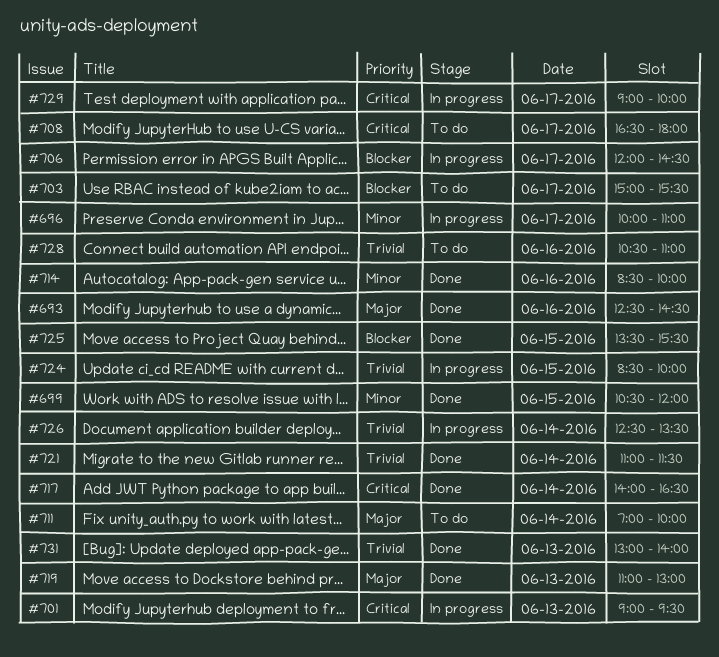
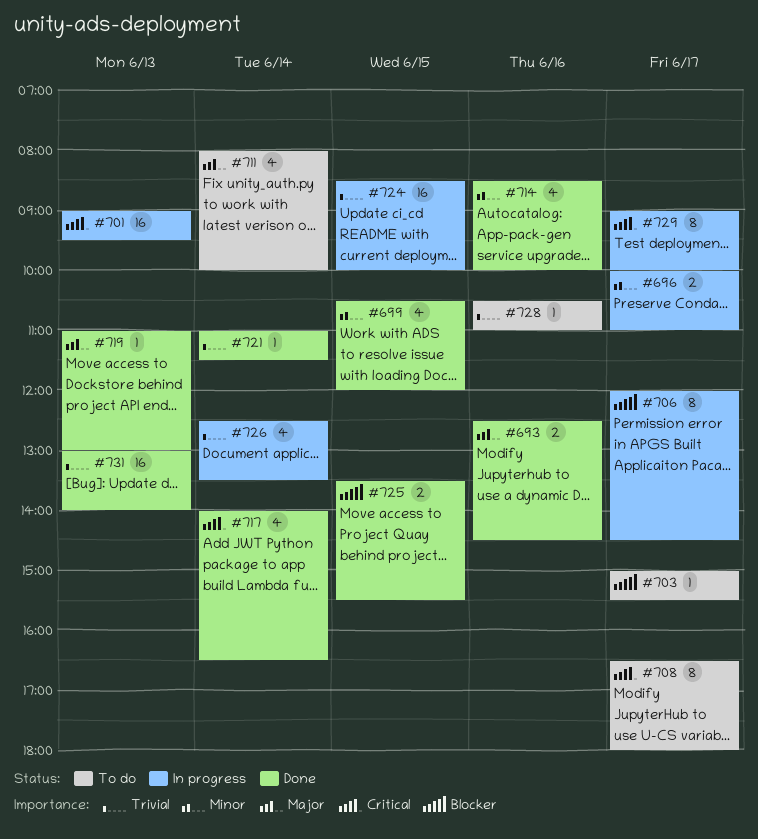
#711, begins: 07:00 -> 08:00

